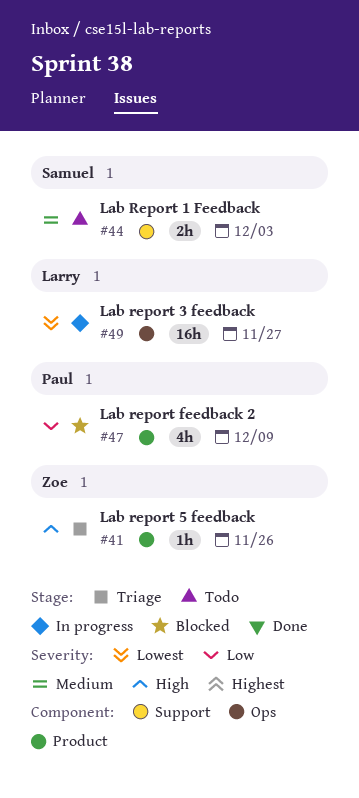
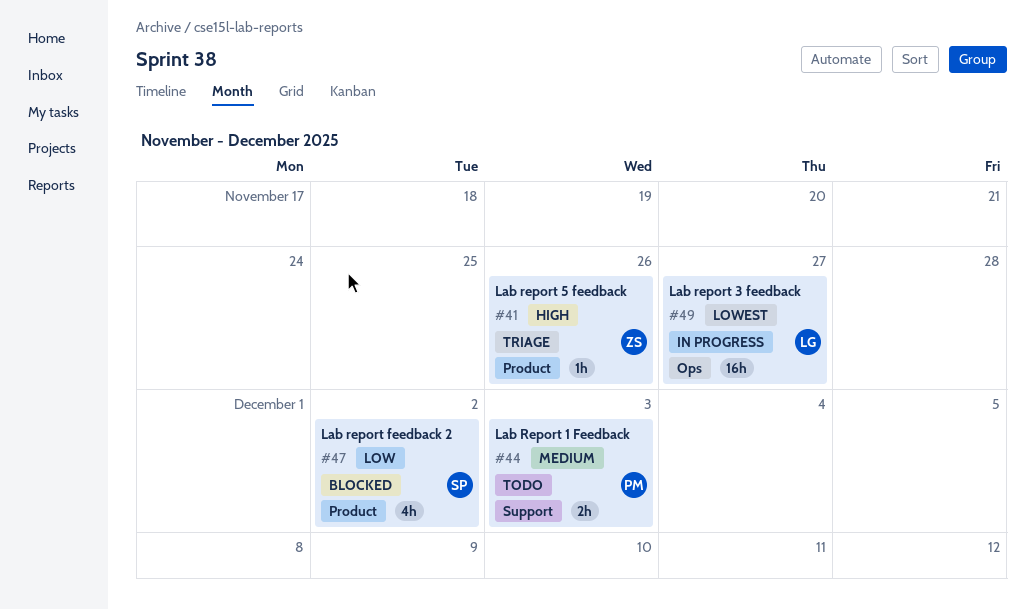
#44, owner: Samuel -> Paul
#47, owner: Paul -> Samuel
#47, due: Dec 9 -> Dec 2

